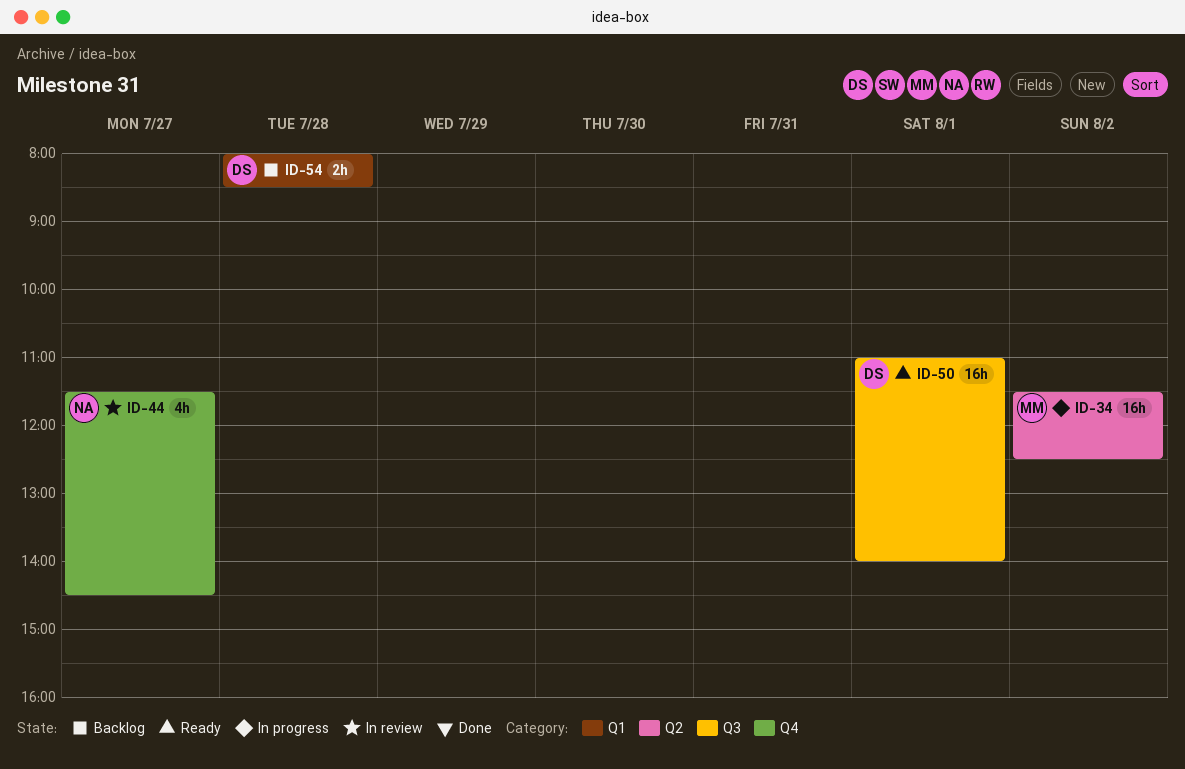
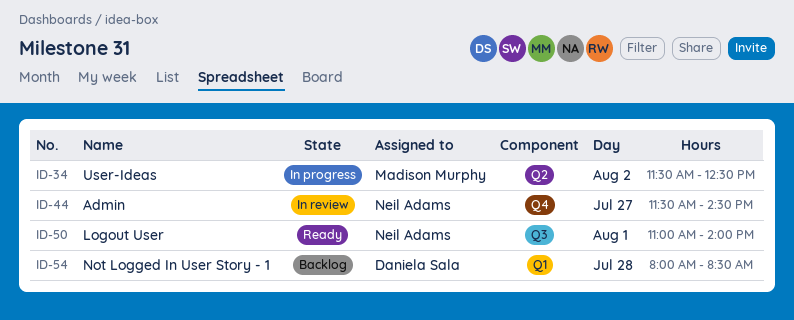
ID-50, owner: Daniela Sala -> Neil Adams

